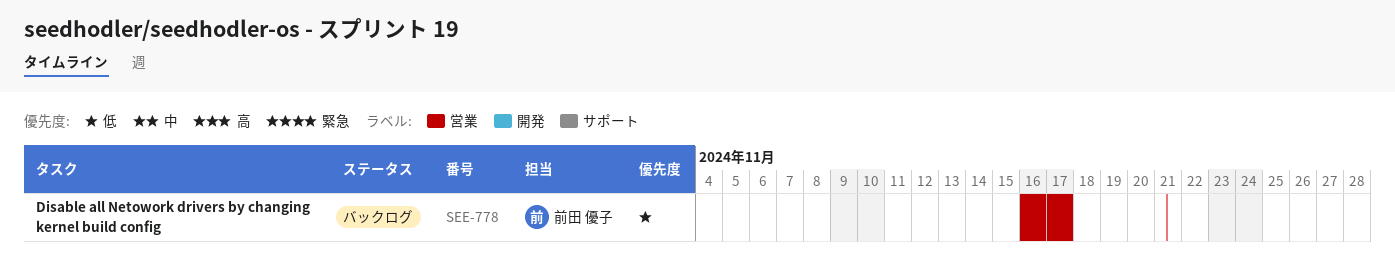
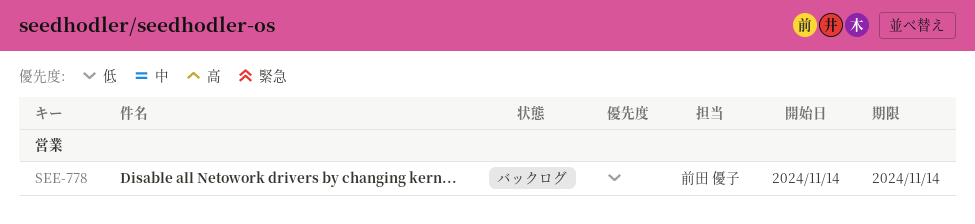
SEE-778, start: Nov 16 -> Nov 14
SEE-778, due: Nov 17 -> Nov 14

